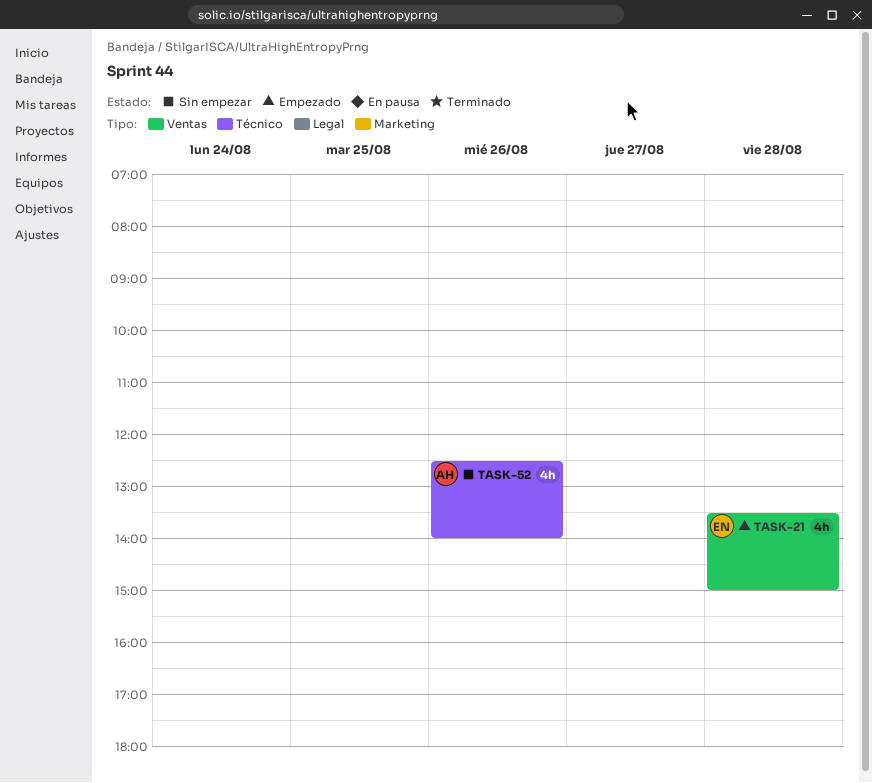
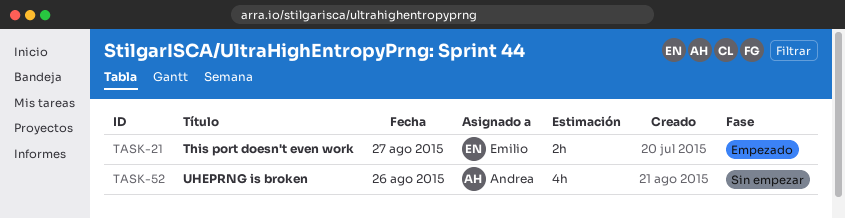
TASK-21, estimate: 4h -> 2h
TASK-21, day: Aug 28 -> Aug 27

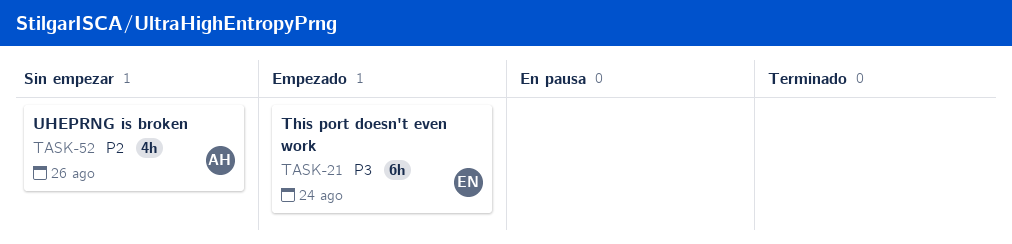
TASK-21, estimate: 2h -> 6h
TASK-21, day: Aug 27 -> Aug 24

